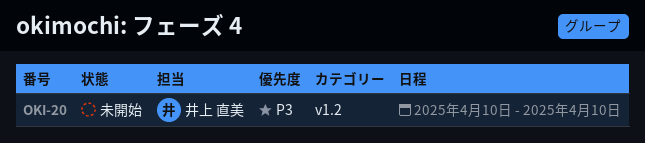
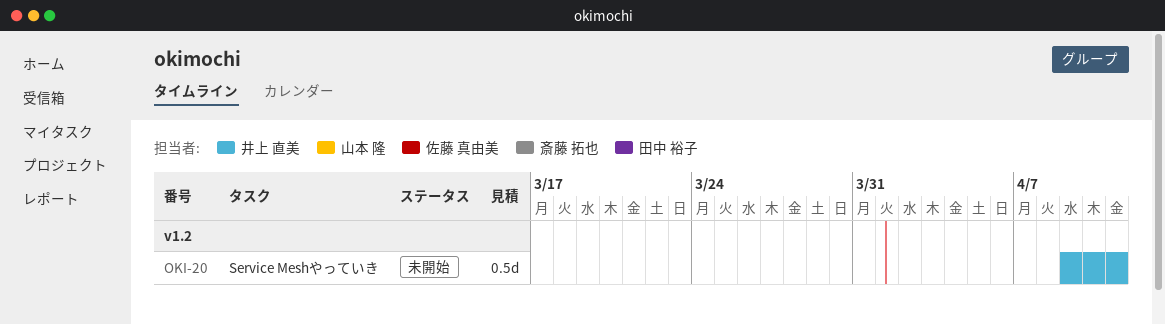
OKI-20, start: Apr 10 -> Apr 9
OKI-20, due: Apr 10 -> Apr 11

